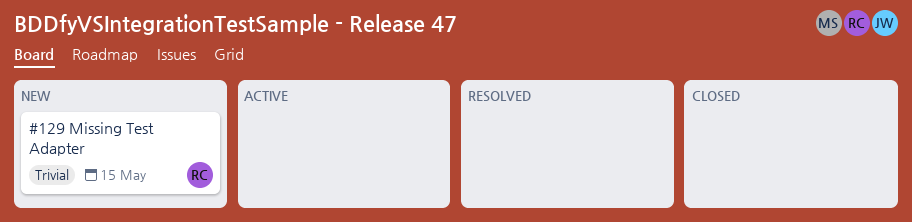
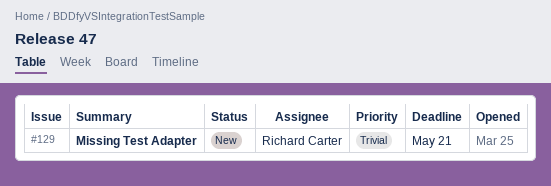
#129, due: May 15 -> May 21

